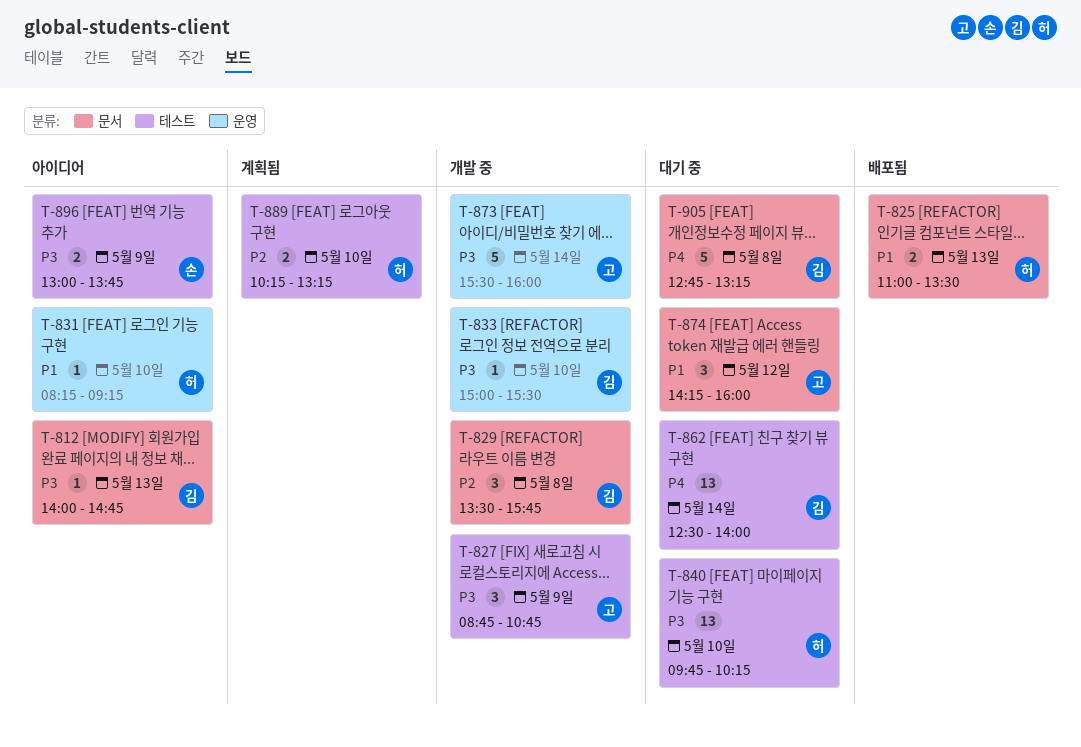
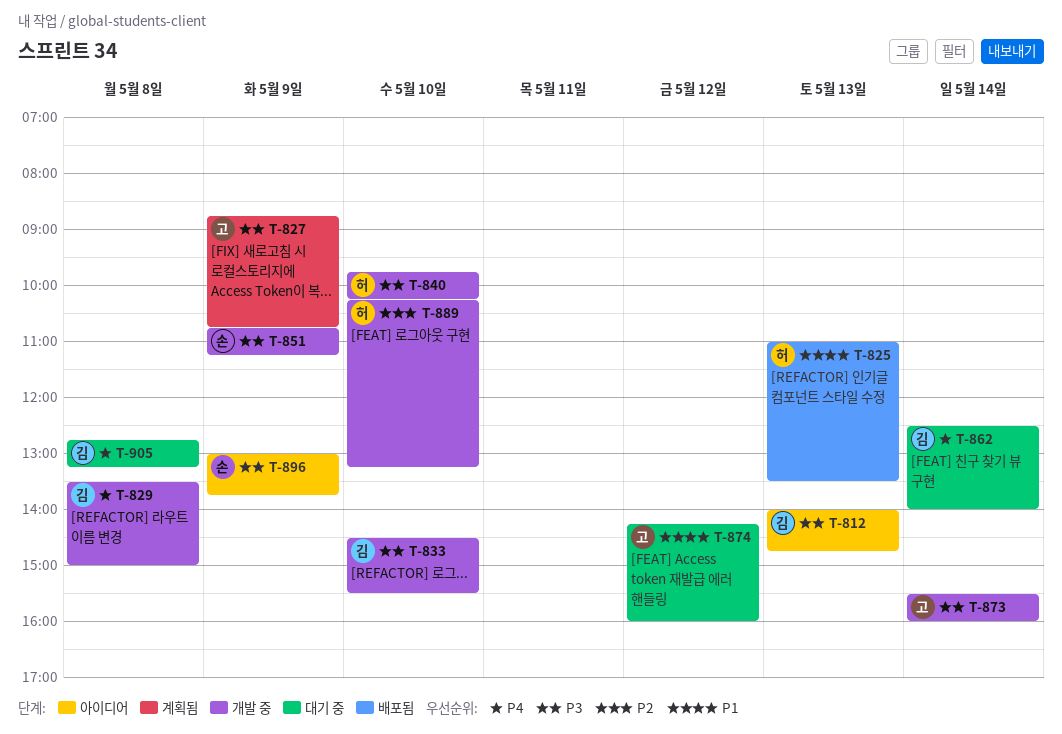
T-827, status: 개발 중 -> 계획됨
T-829, priority: P2 -> P4
T-829, ends: 15:45 -> 15:00
T-831: present -> none
T-833, begins: 15:00 -> 14:30
T-840, status: 대기 중 -> 개발 중
T-851: none -> present
T-889, status: 계획됨 -> 개발 중

